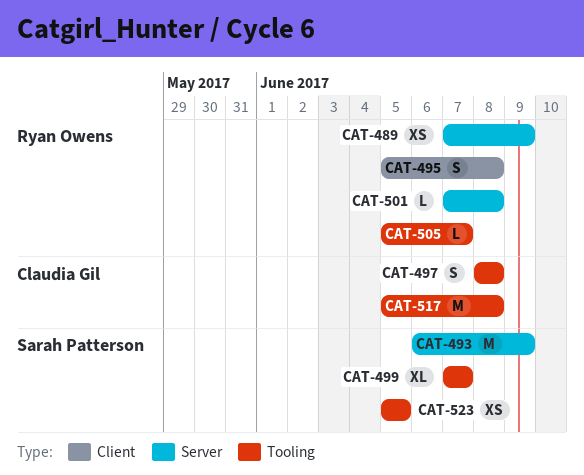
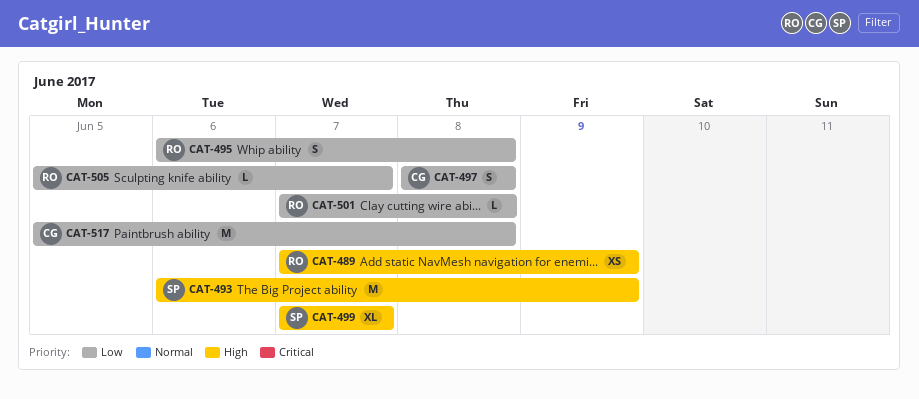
CAT-495, start: Jun 5 -> Jun 6
CAT-523: present -> none

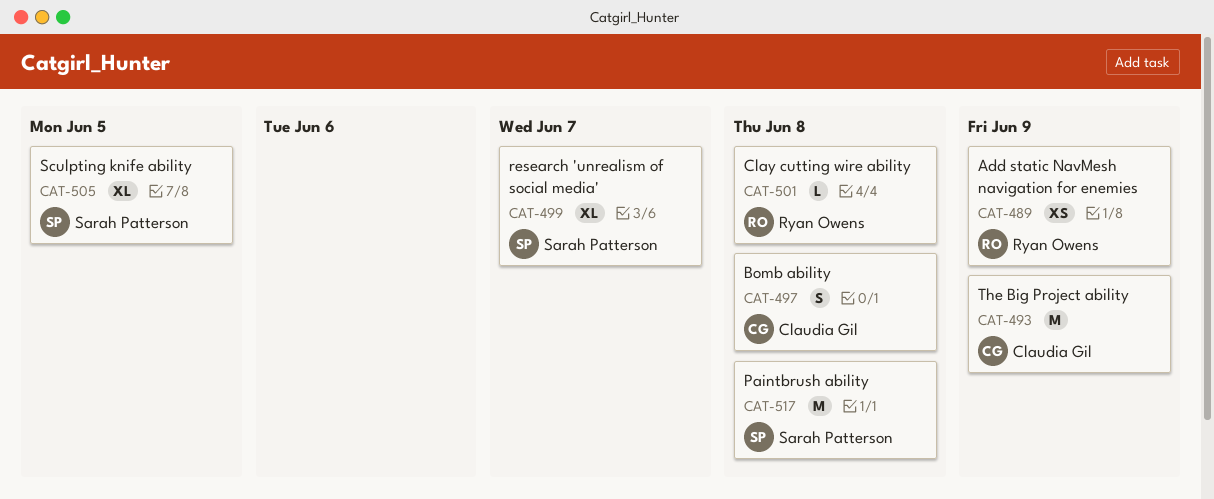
CAT-493, owner: Sarah Patterson -> Claudia Gil
CAT-495: present -> none
CAT-505, owner: Ryan Owens -> Sarah Patterson
CAT-505, estimate: L -> XL
CAT-505, due: Jun 7 -> Jun 5
CAT-517, owner: Claudia Gil -> Sarah Patterson

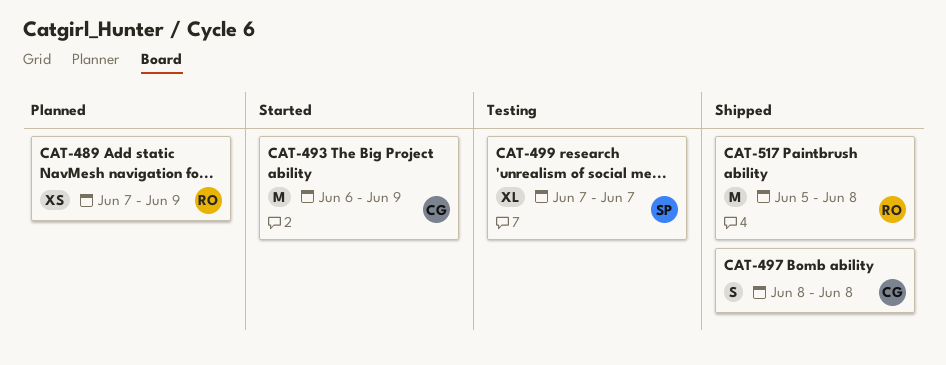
CAT-501: present -> none
CAT-505: present -> none
CAT-517, owner: Sarah Patterson -> Ryan Owens

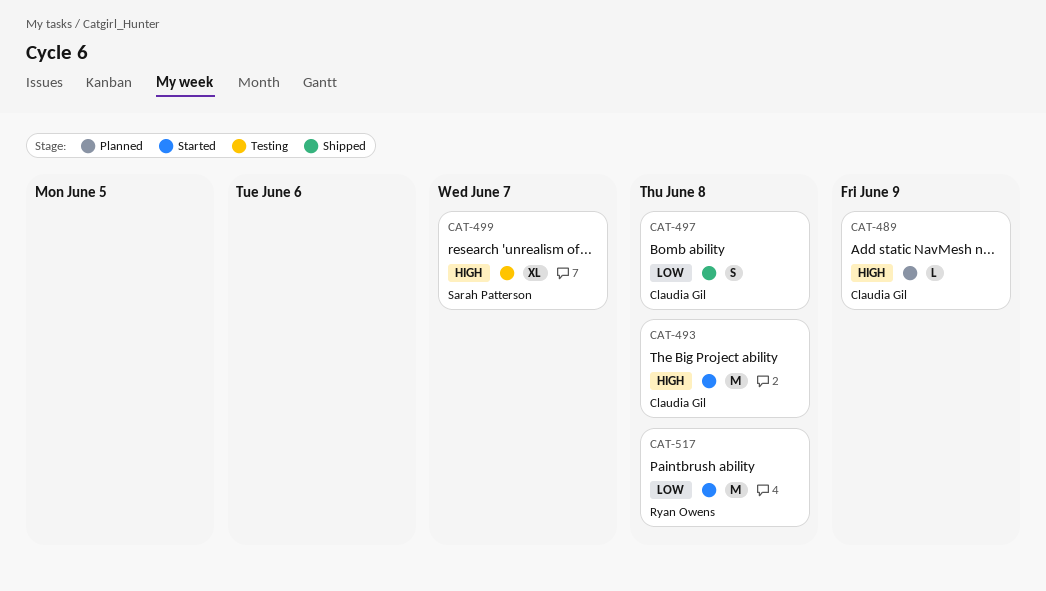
CAT-489, owner: Ryan Owens -> Claudia Gil
CAT-489, estimate: XS -> L
CAT-493, due: Jun 9 -> Jun 8
CAT-517, status: Shipped -> Started

